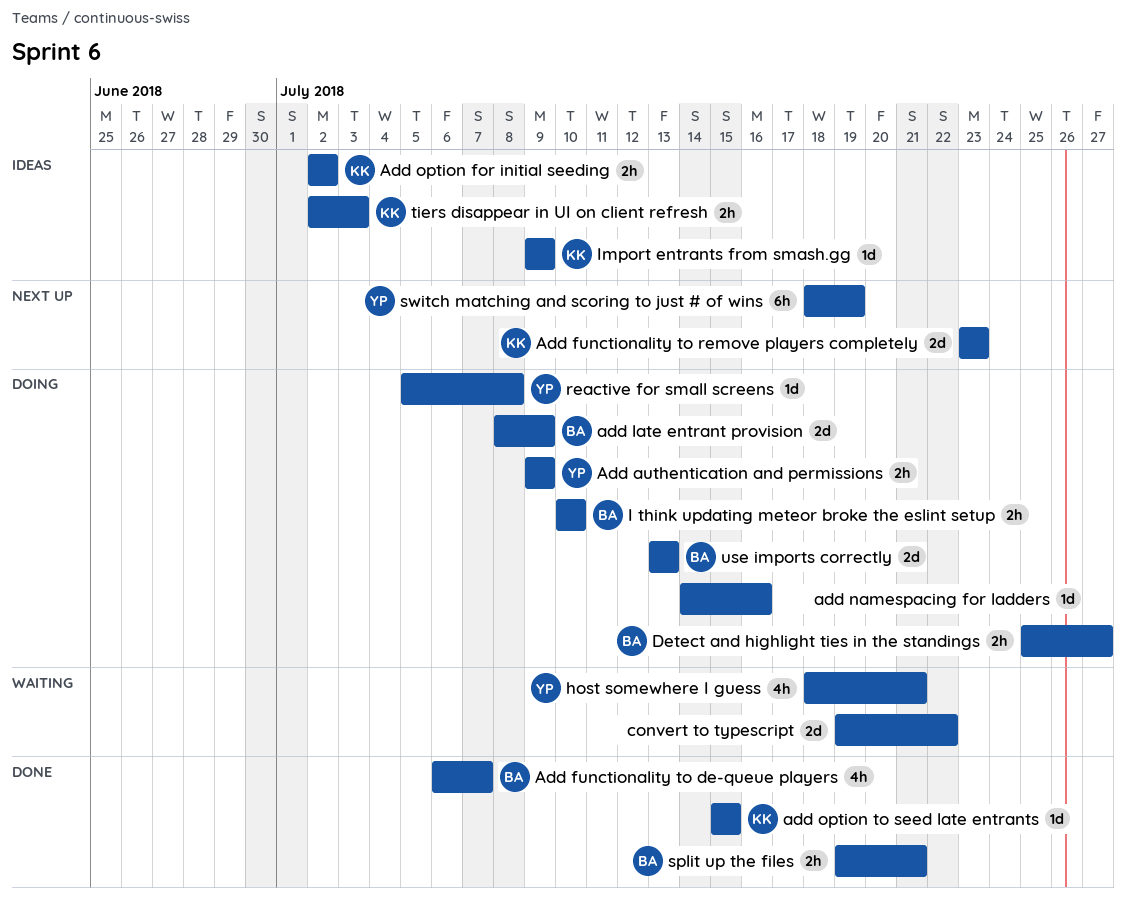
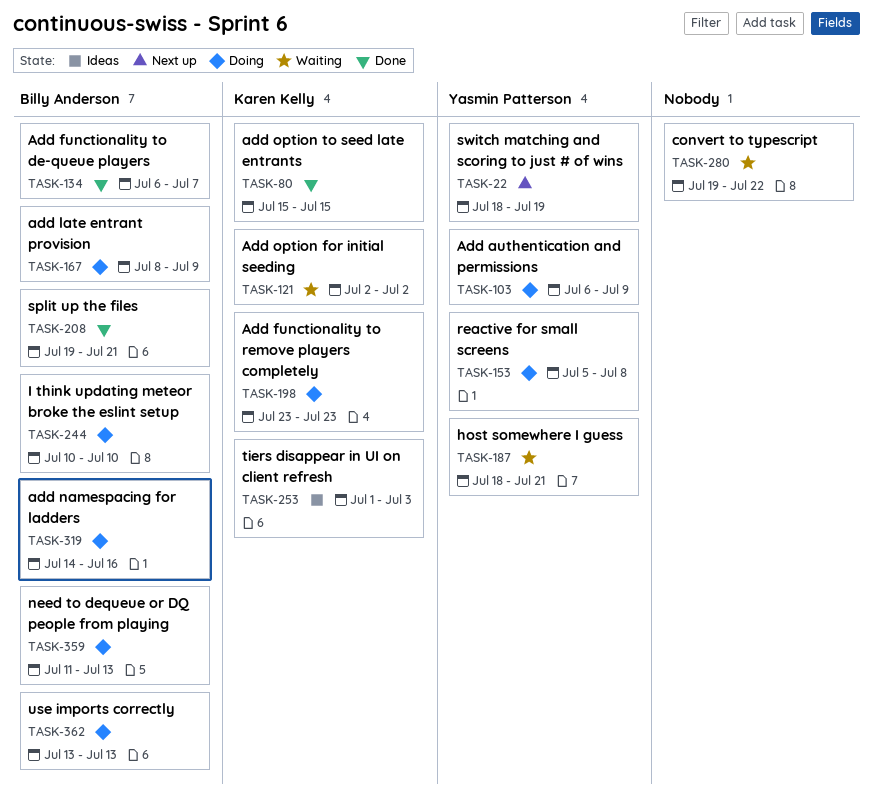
Add authentication and permissions, start: Jul 9 -> Jul 6
Add functionality to remove players completely, status: Next up -> Doing
add namespacing for ladders, owner: none -> Billy Anderson
Add option for initial seeding, status: Ideas -> Waiting
Detect and highlight ties in the standings: present -> none
Import entrants from smash.gg: present -> none
need to dequeue or DQ people from playing: none -> present
tiers disappear in UI on client refresh, start: Jul 2 -> Jul 1

